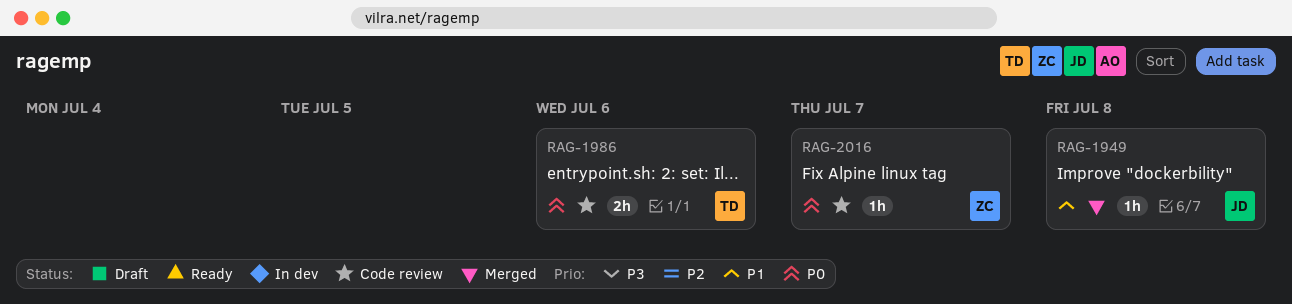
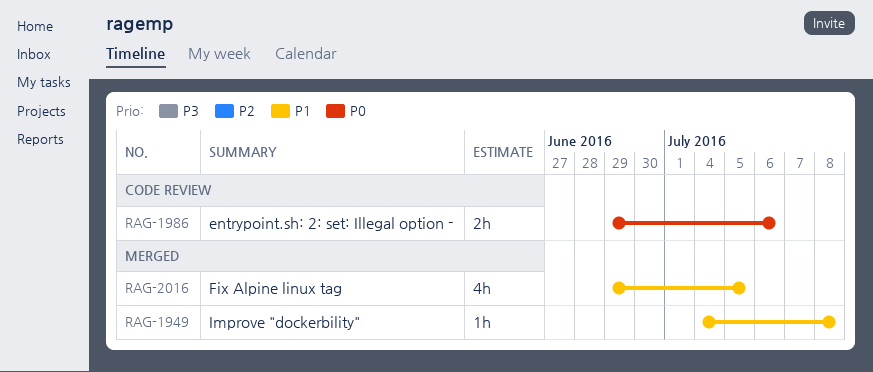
RAG-2016, status: Code review -> Merged
RAG-2016, priority: P0 -> P1
RAG-2016, estimate: 1h -> 4h
RAG-2016, due: Jul 7 -> Jul 5

